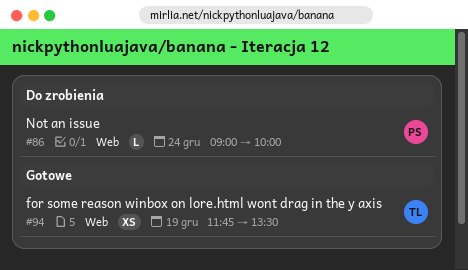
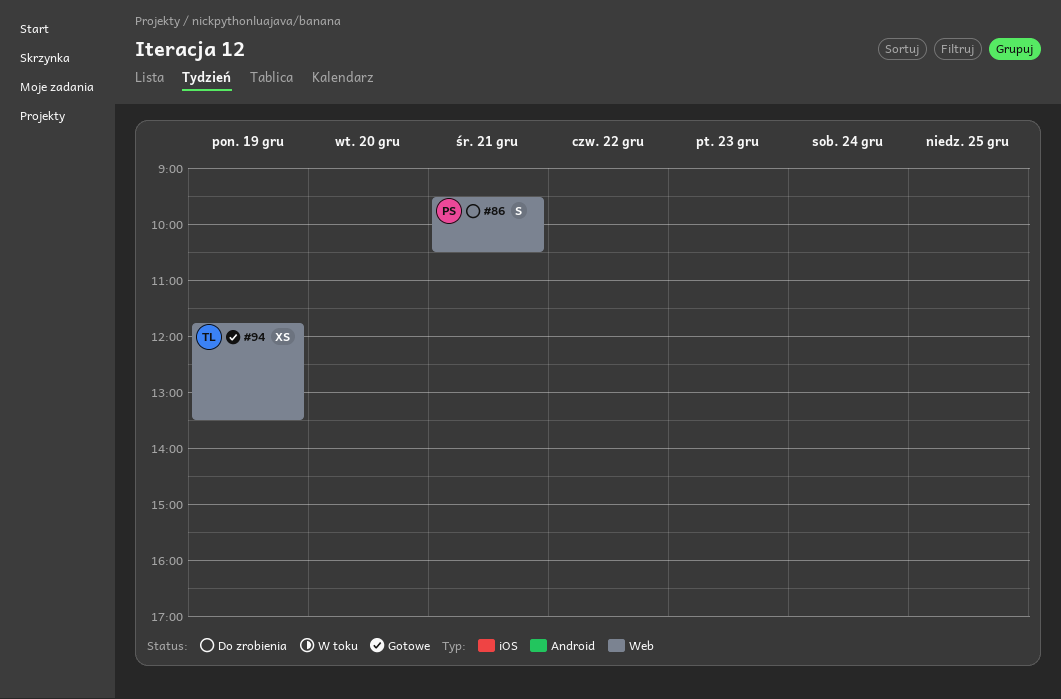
#86, estimate: L -> S
#86, day: Dec 24 -> Dec 21
#86, begins: 09:00 -> 09:30
#86, ends: 10:00 -> 10:30

